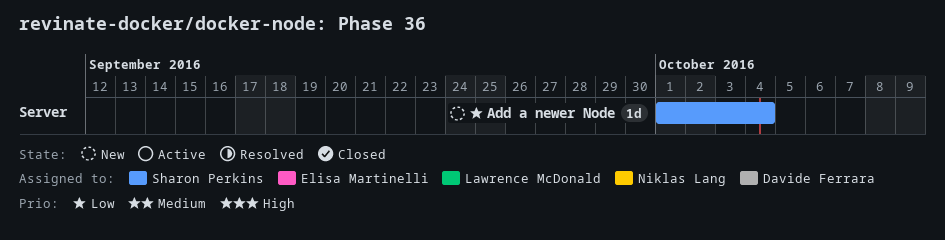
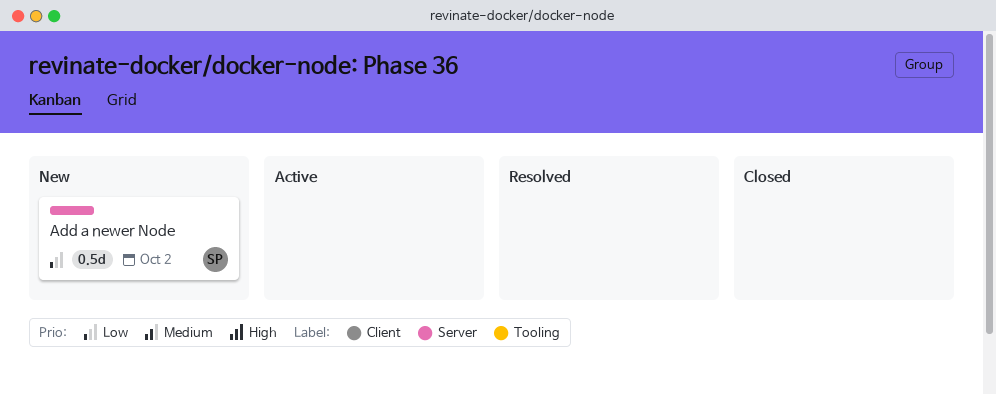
Add a newer Node, estimate: 1d -> 0.5d
Add a newer Node, due: Oct 4 -> Oct 2

